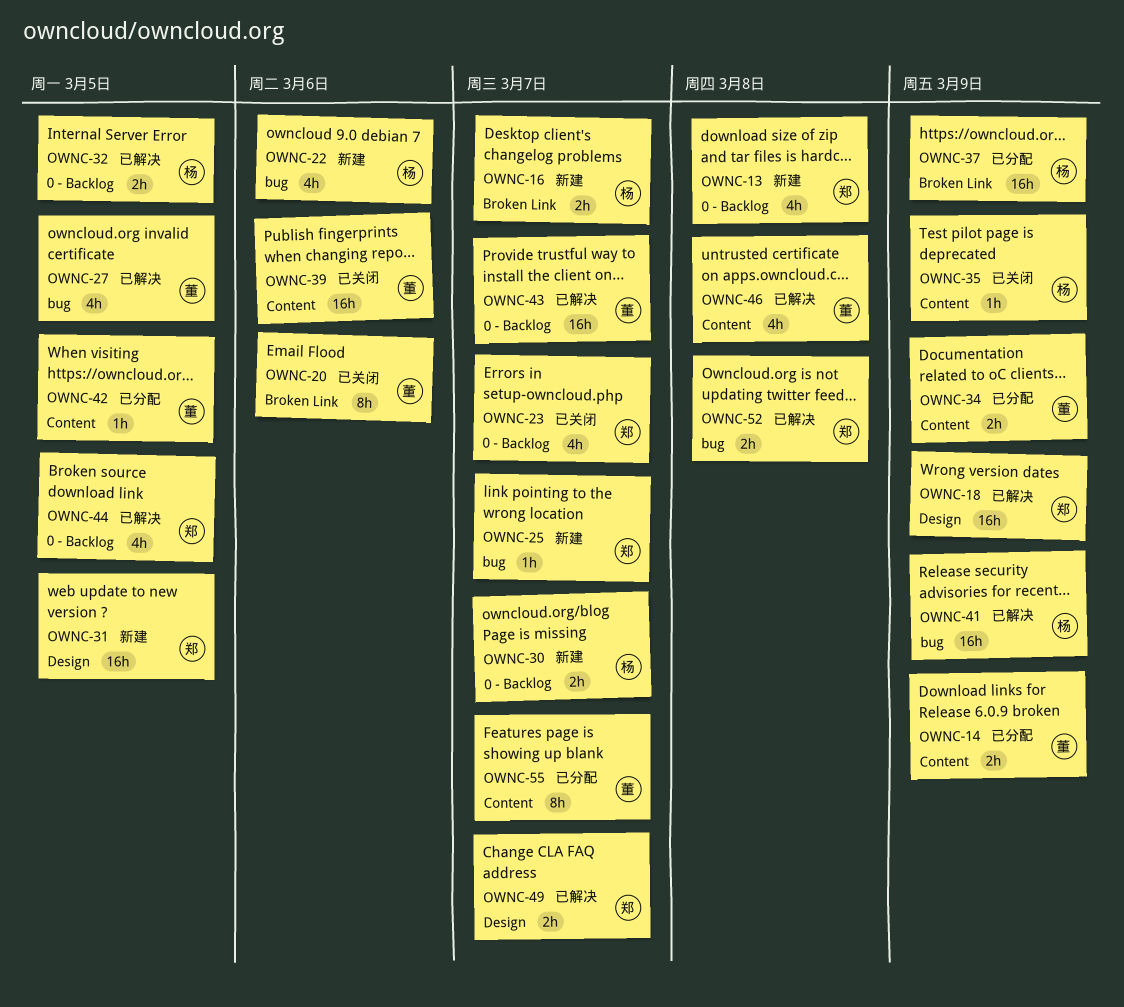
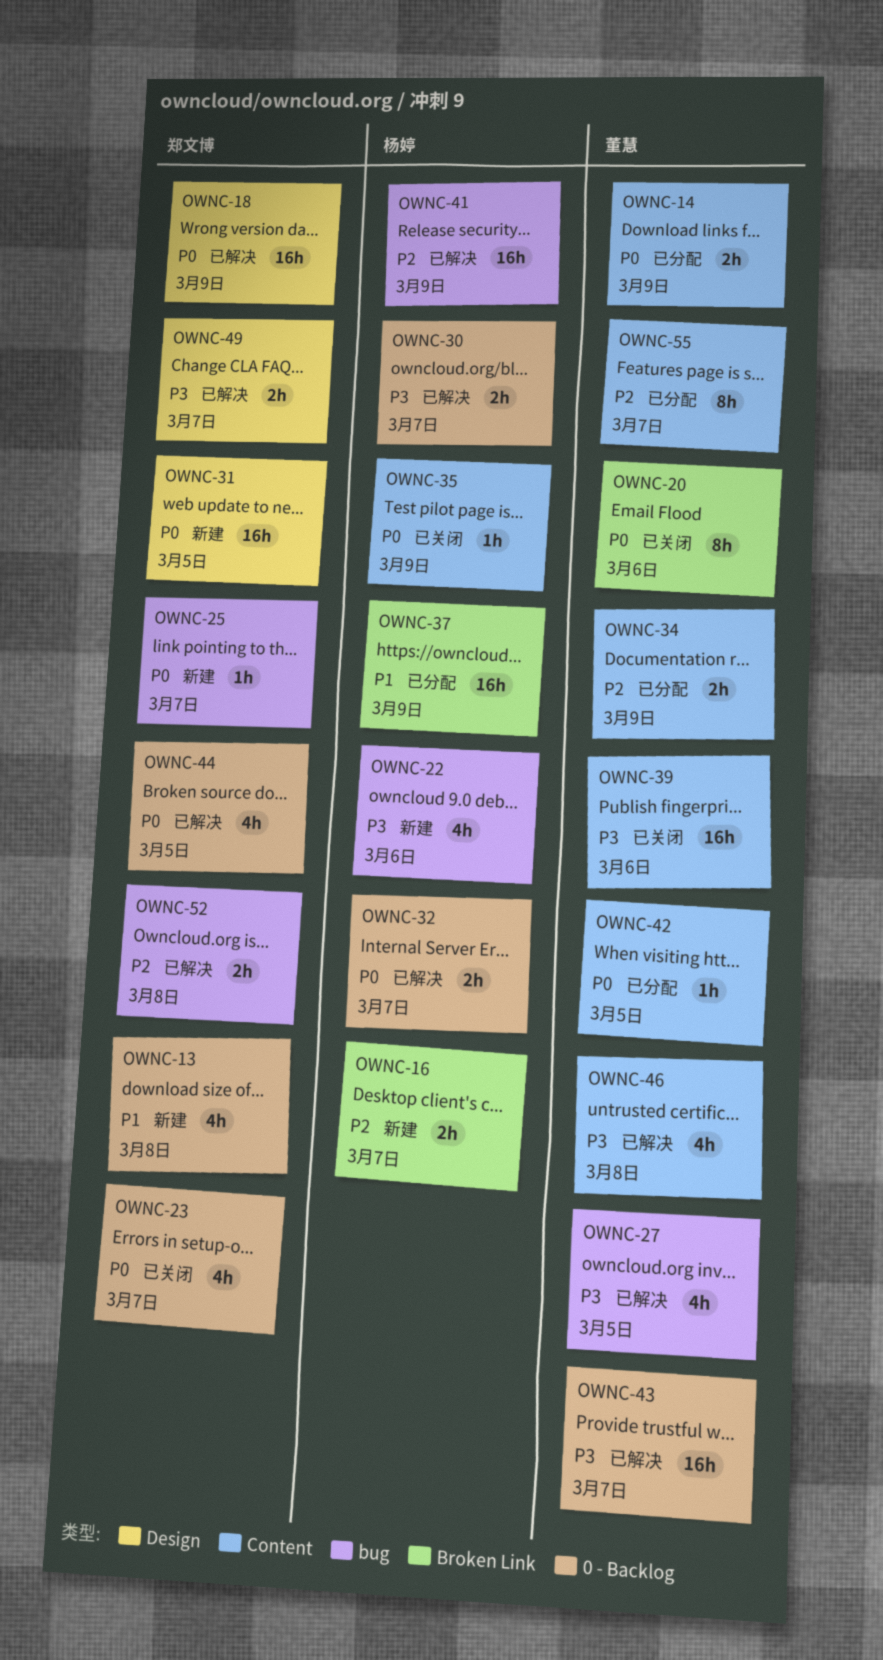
OWNC-30, status: 新建 -> 已解决
OWNC-32, due: Mar 5 -> Mar 7

